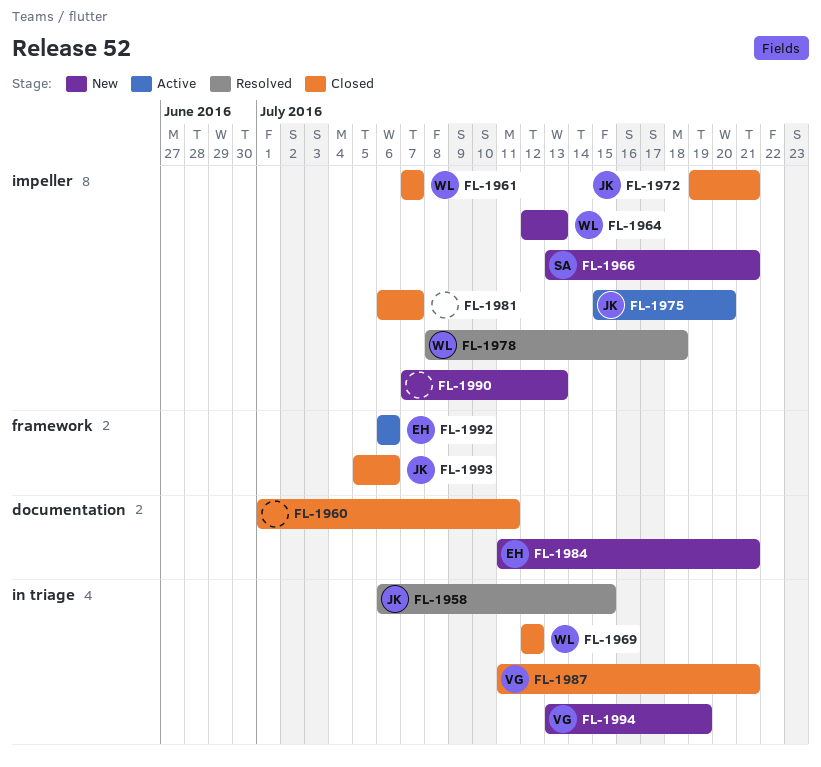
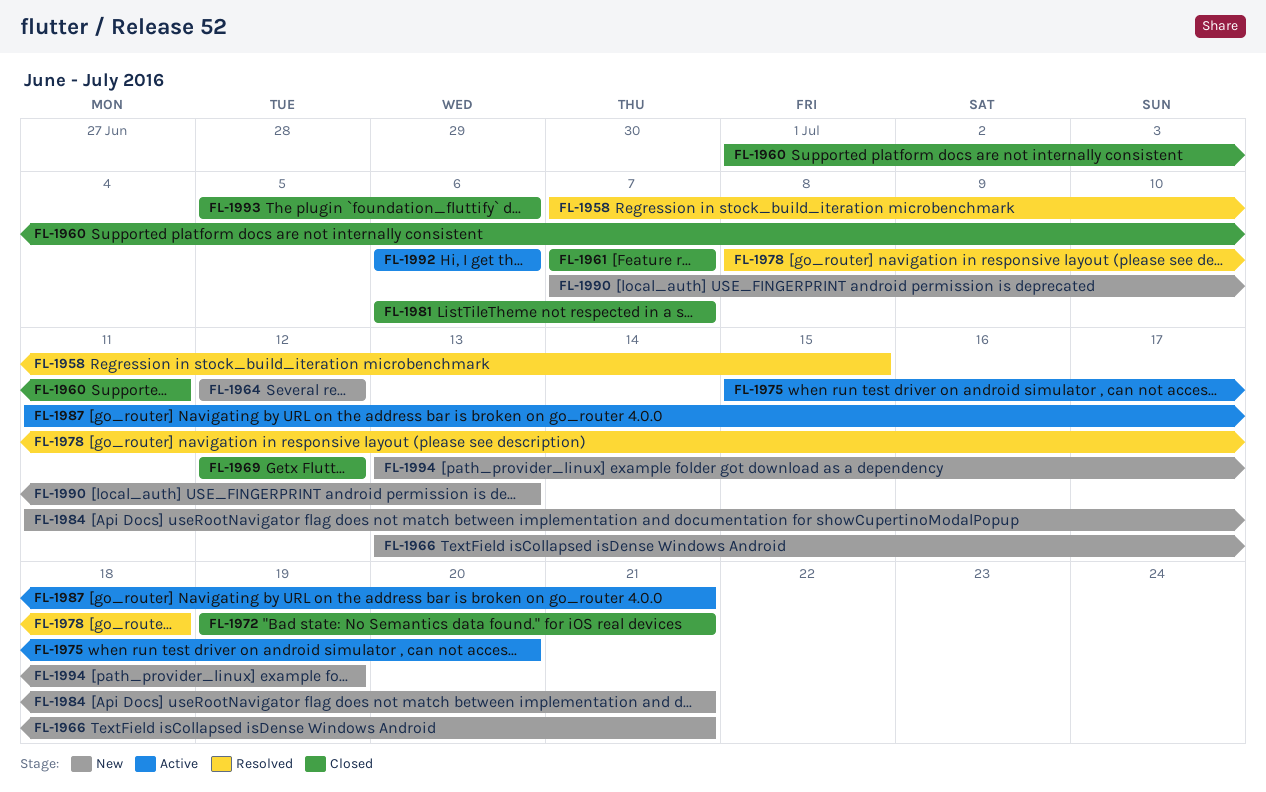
FL-1958, start: Jul 6 -> Jul 7
FL-1964, due: Jul 13 -> Jul 12
FL-1987, status: Closed -> Active

